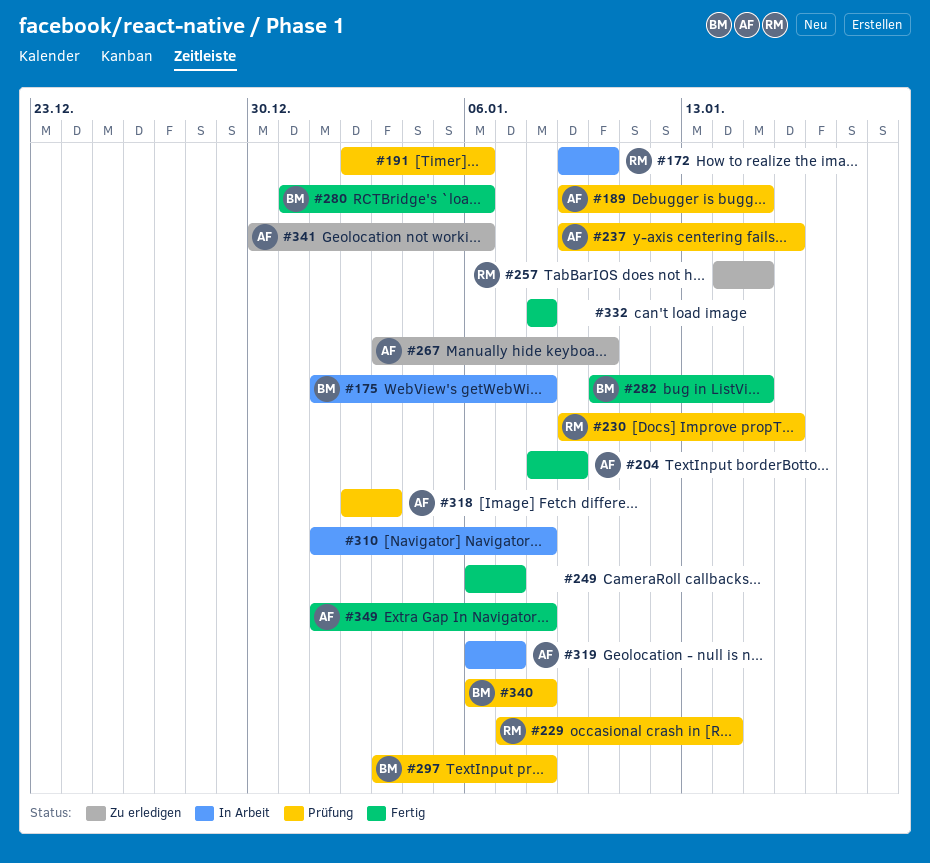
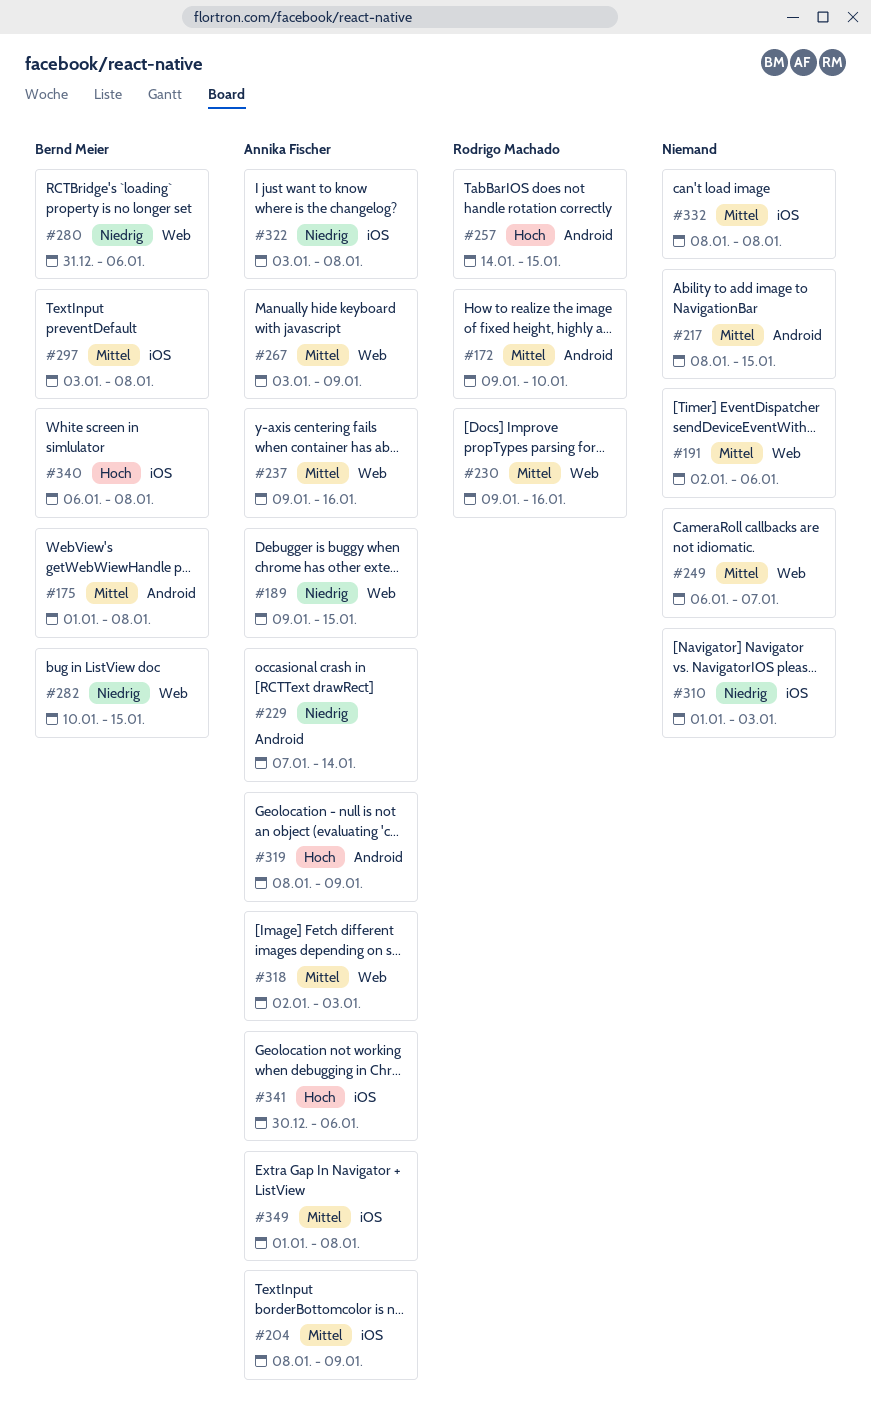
#217: none -> present
#229, owner: Rodrigo Machado -> Annika Fischer
#267, due: Jan 10 -> Jan 9
#310, due: Jan 8 -> Jan 3
#319, start: Jan 6 -> Jan 8
#319, due: Jan 7 -> Jan 9
#322: none -> present

